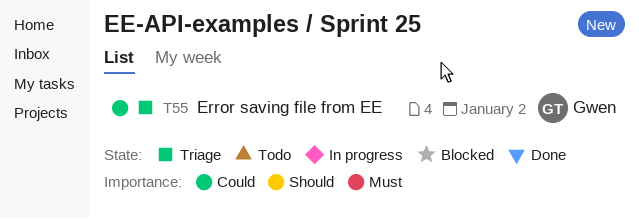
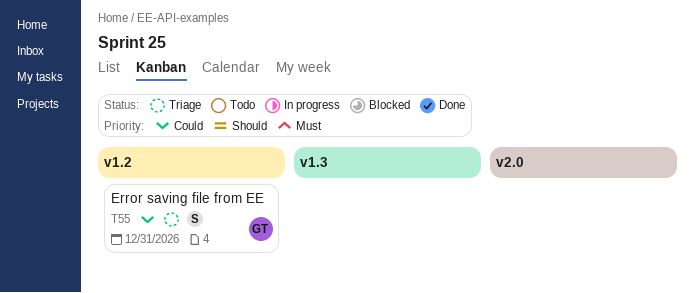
T55, due: Jan 2 -> Dec 31

